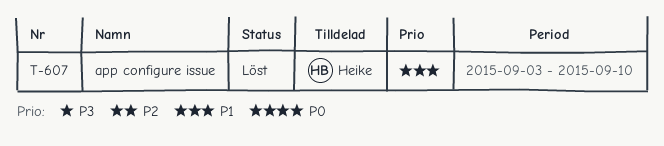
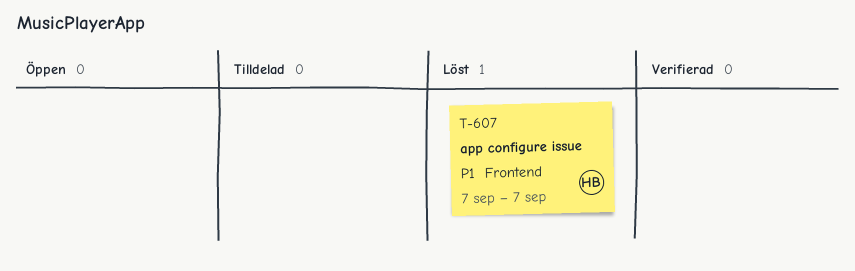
T-607, start: Sep 3 -> Sep 7
T-607, due: Sep 10 -> Sep 7

